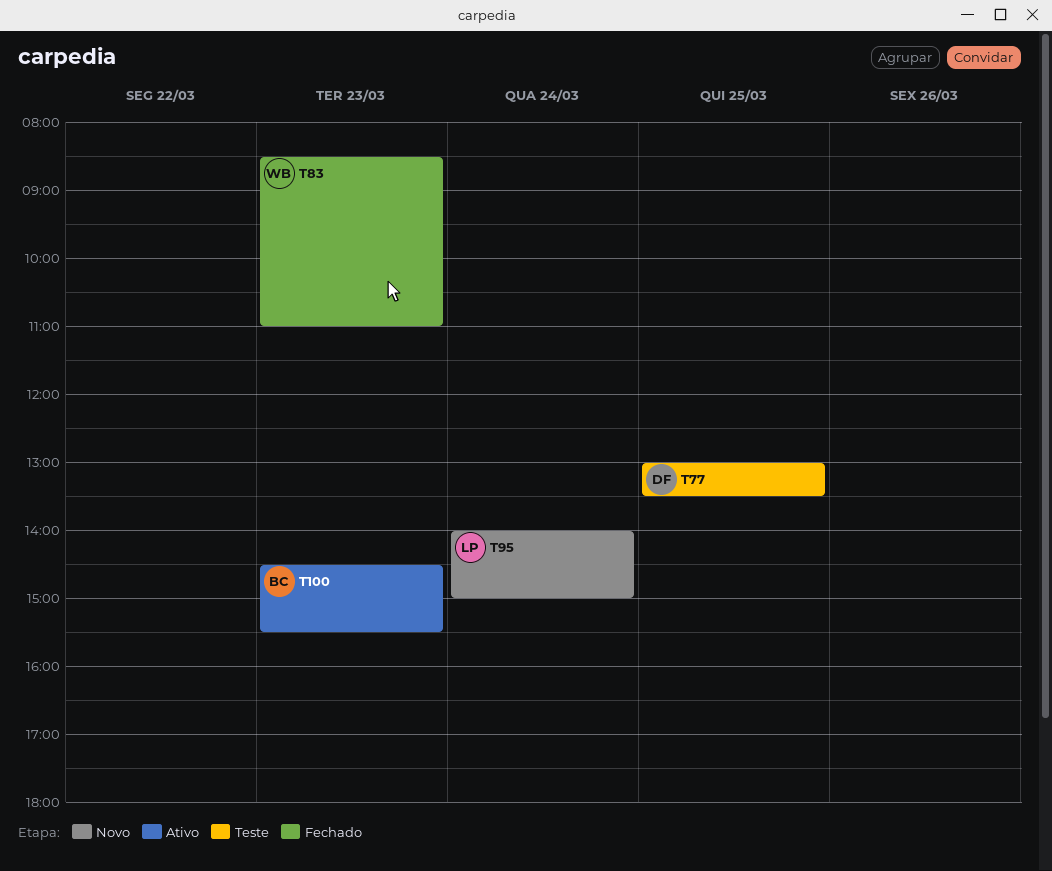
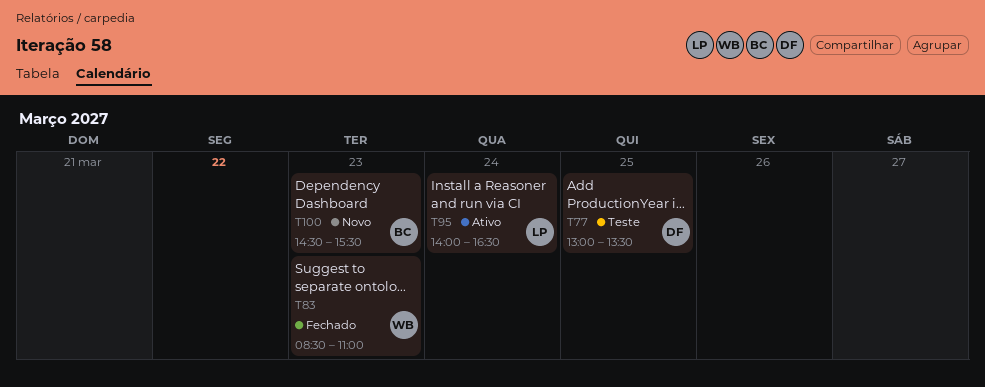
T95, status: Novo -> Ativo
T95, ends: 15:00 -> 16:30
T100, status: Ativo -> Novo

